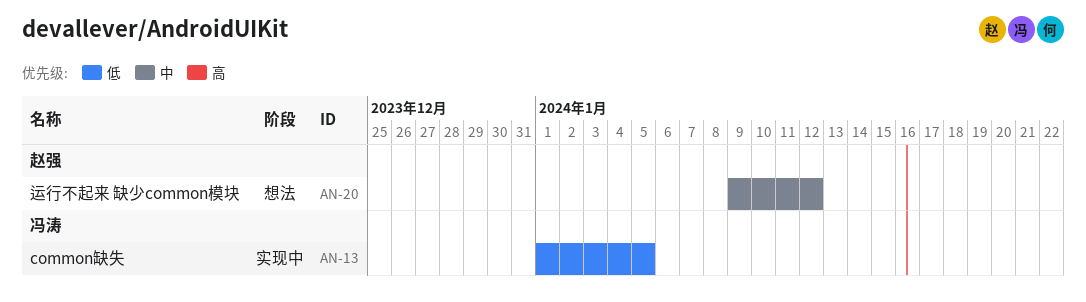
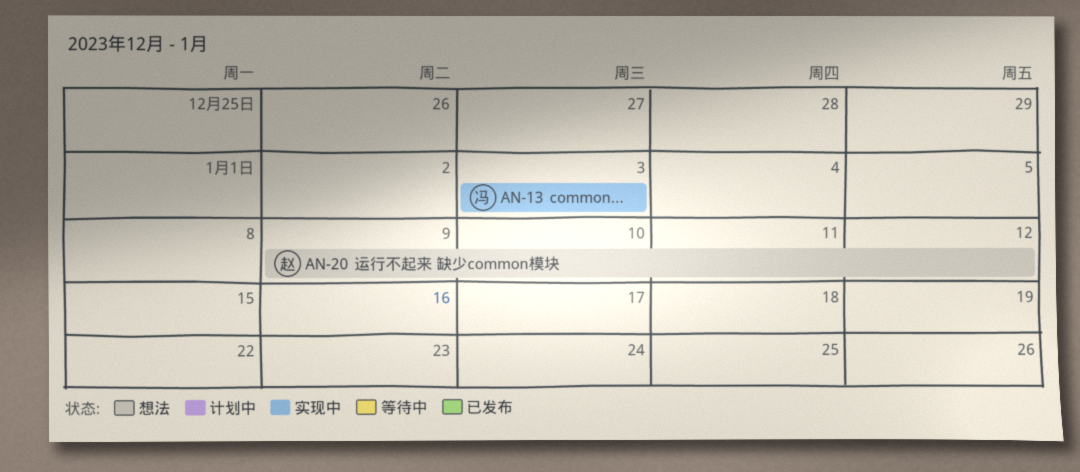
AN-13, start: Jan 1 -> Jan 3
AN-13, due: Jan 5 -> Jan 3

